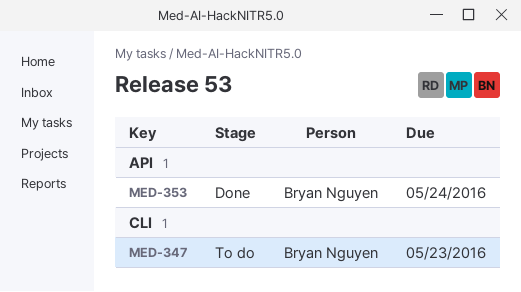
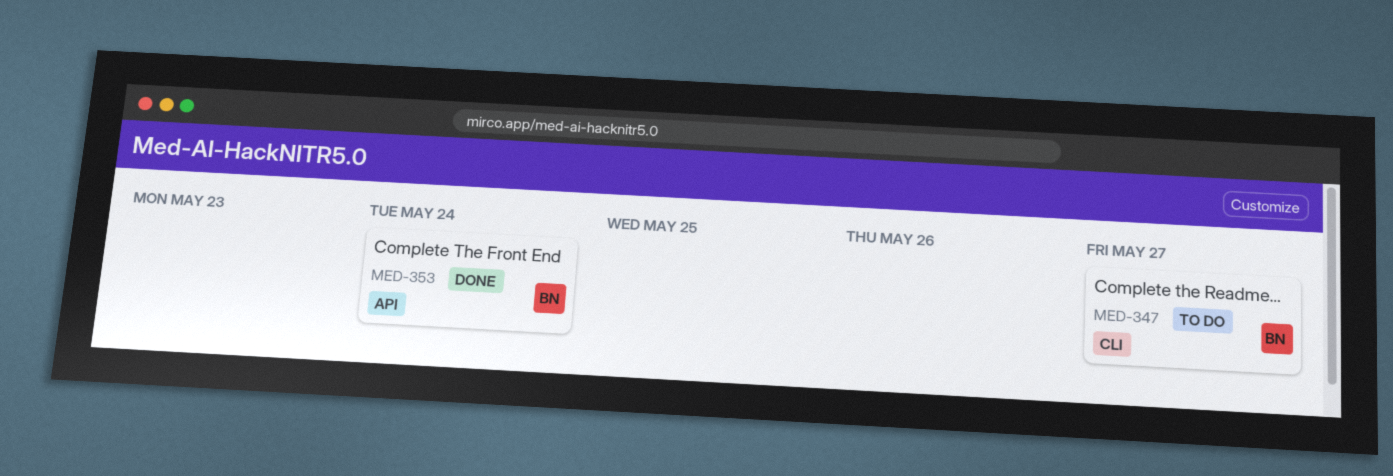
MED-347, due: May 23 -> May 27

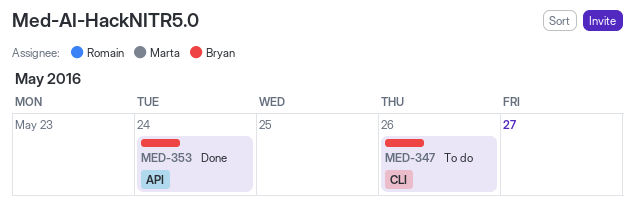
MED-347, due: May 27 -> May 26

